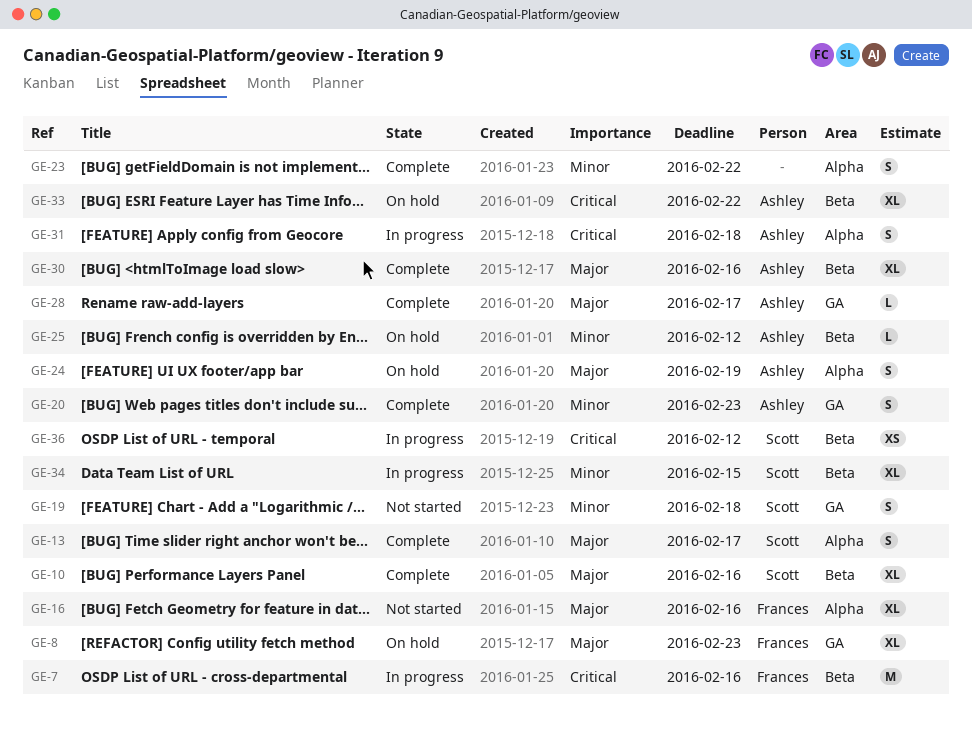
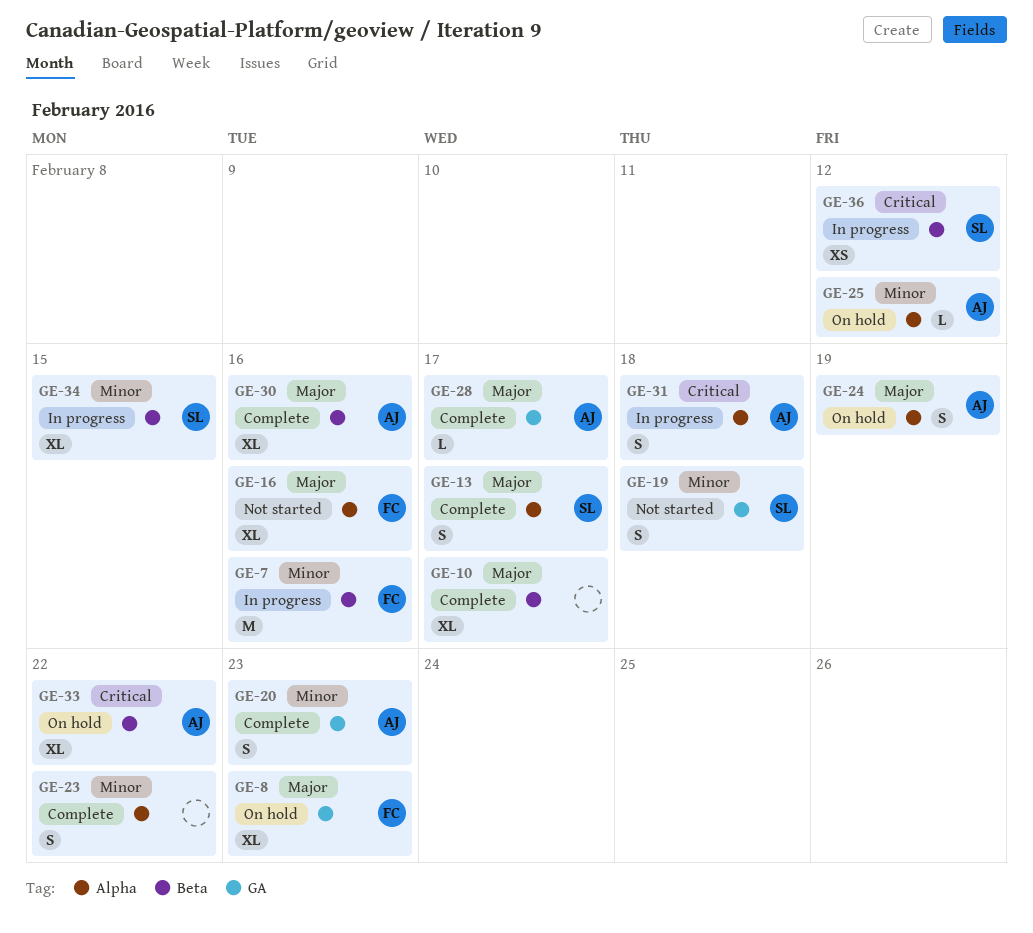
GE-7, priority: Critical -> Minor
GE-10, owner: Scott -> none
GE-10, due: Feb 16 -> Feb 17
GE-25, label: Beta -> Alpha

